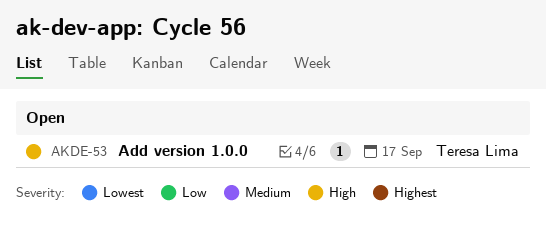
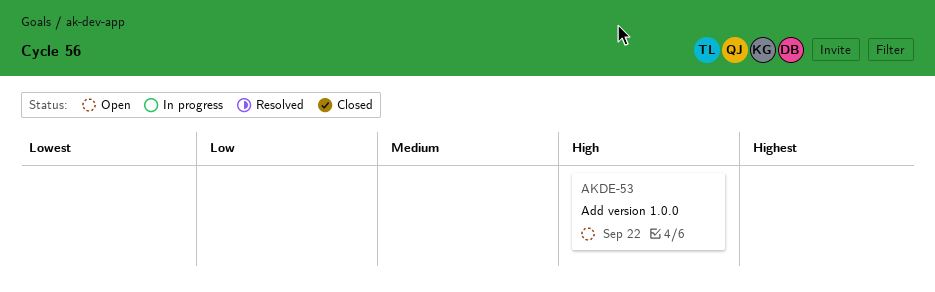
AKDE-53, due: Sep 17 -> Sep 22

